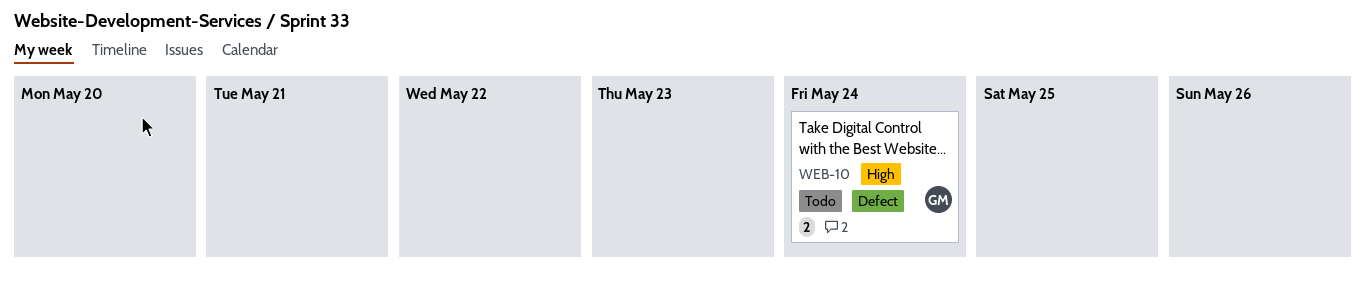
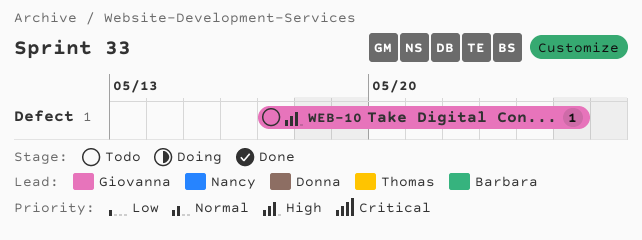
WEB-10, estimate: 2 -> 1
WEB-10, due: May 24 -> May 25

